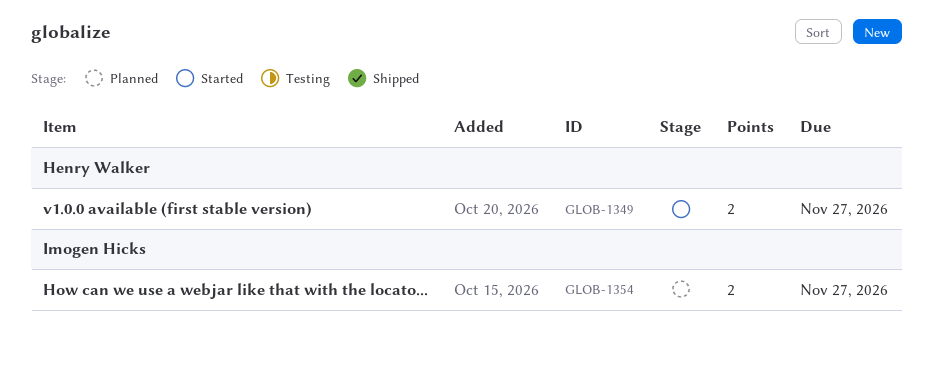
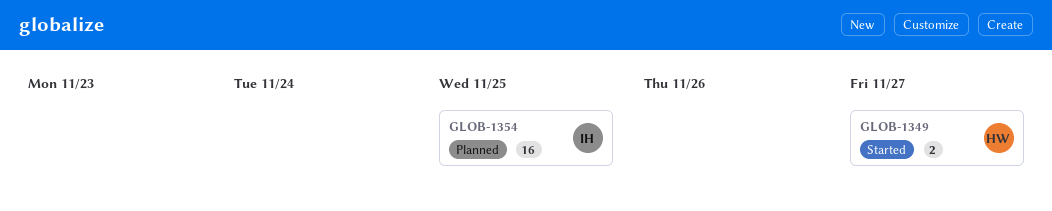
GLOB-1354, estimate: 2 -> 16
GLOB-1354, due: Nov 27 -> Nov 25

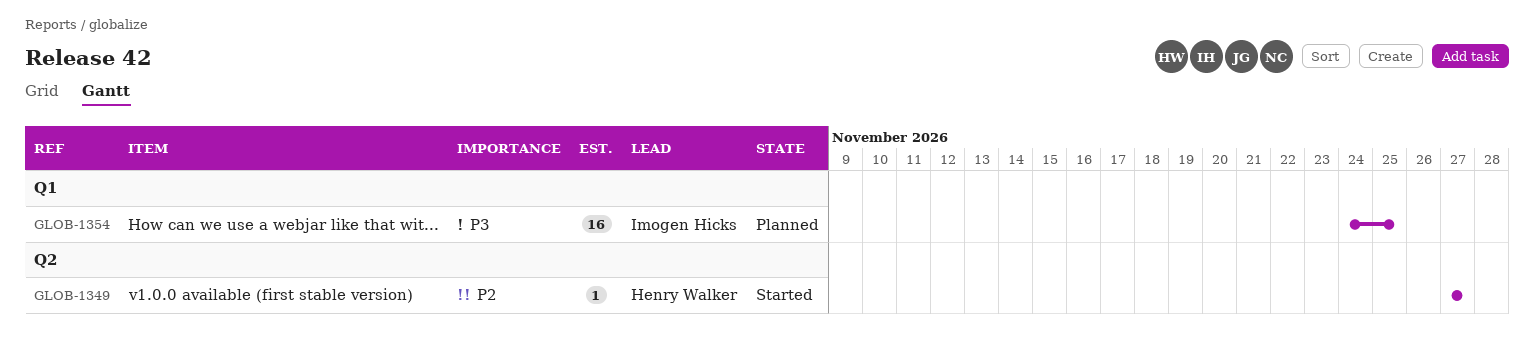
GLOB-1349, estimate: 2 -> 1

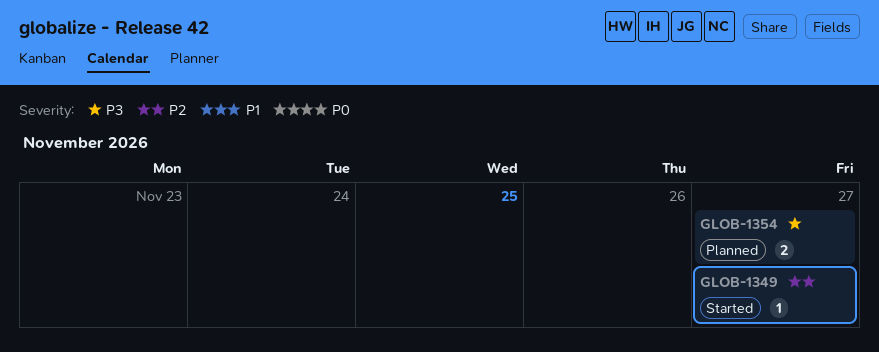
GLOB-1354, estimate: 16 -> 2
GLOB-1354, due: Nov 25 -> Nov 27

